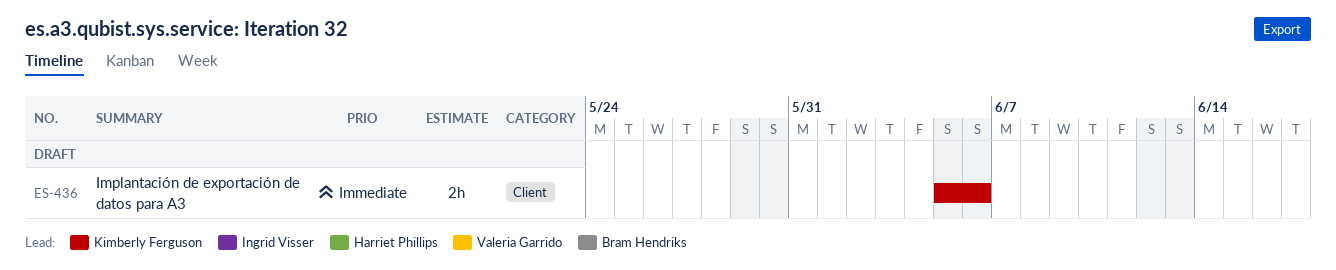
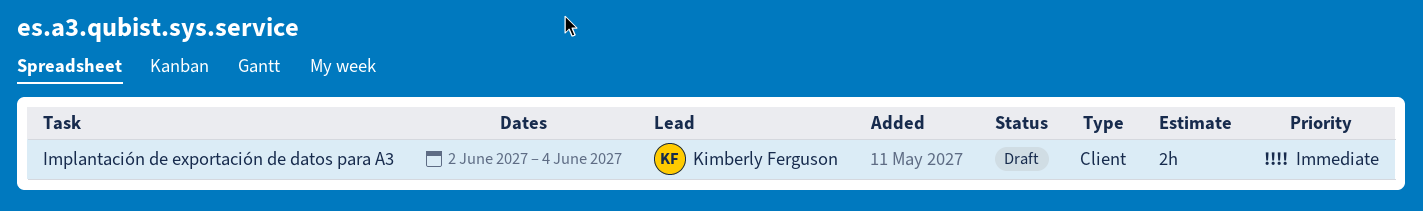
Implantación de exportación de datos para A3, start: Jun 5 -> Jun 2
Implantación de exportación de datos para A3, due: Jun 6 -> Jun 4

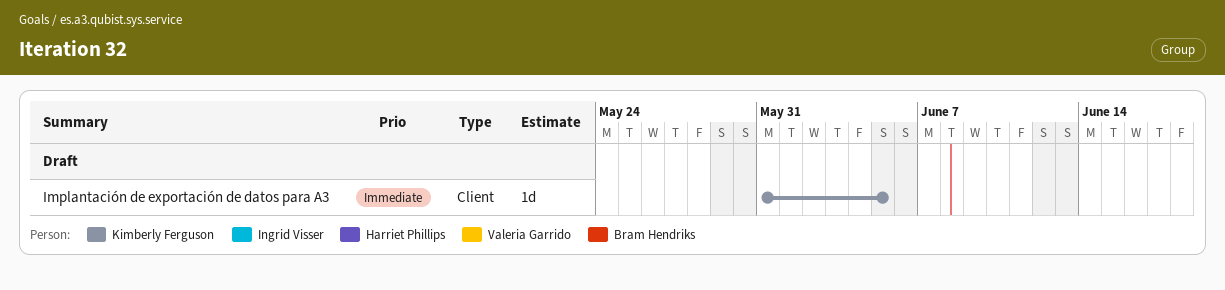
Implantación de exportación de datos para A3, estimate: 2h -> 1d
Implantación de exportación de datos para A3, start: Jun 2 -> May 31
Implantación de exportación de datos para A3, due: Jun 4 -> Jun 5

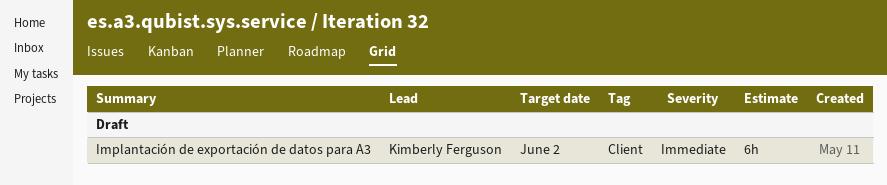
Implantación de exportación de datos para A3, estimate: 1d -> 6h
Implantación de exportación de datos para A3, due: Jun 5 -> Jun 2

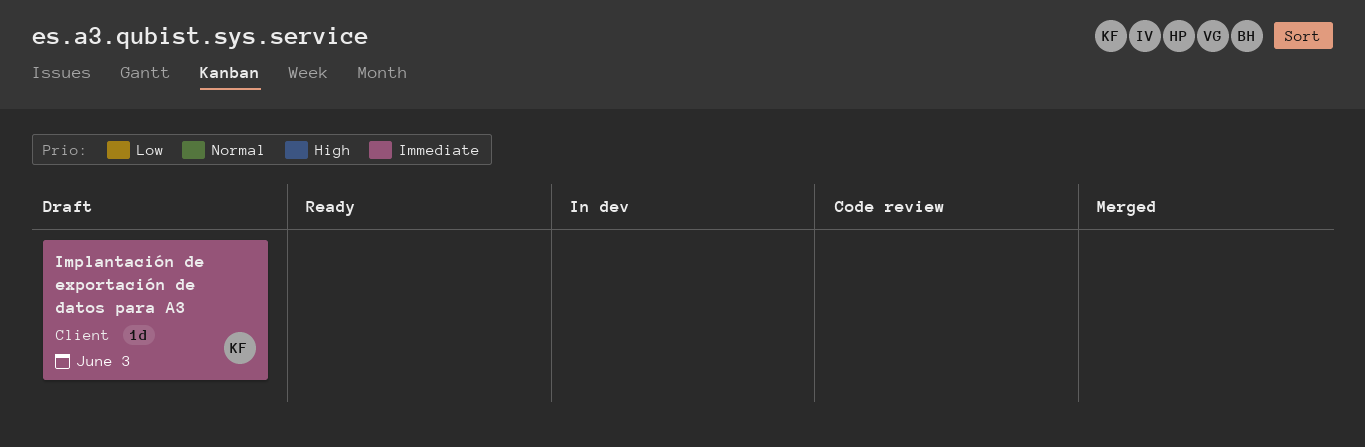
Implantación de exportación de datos para A3, estimate: 6h -> 1d
Implantación de exportación de datos para A3, due: Jun 2 -> Jun 3

